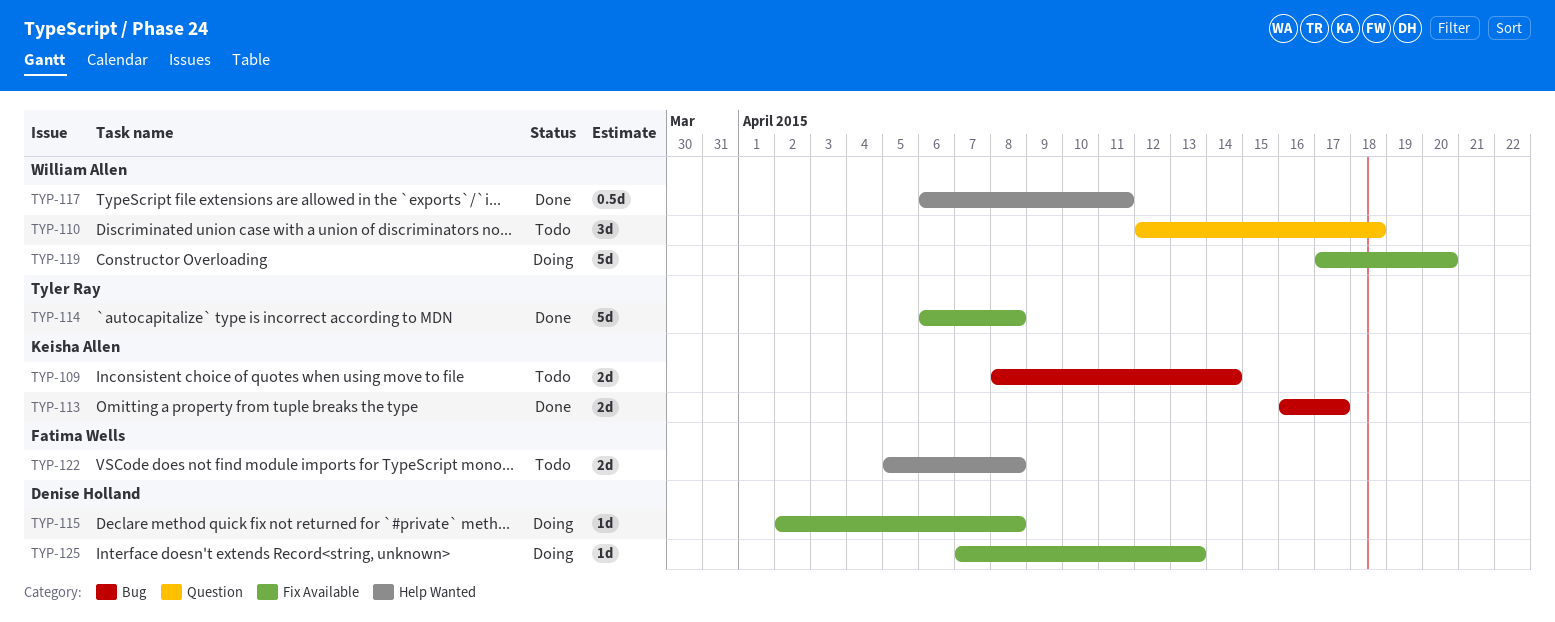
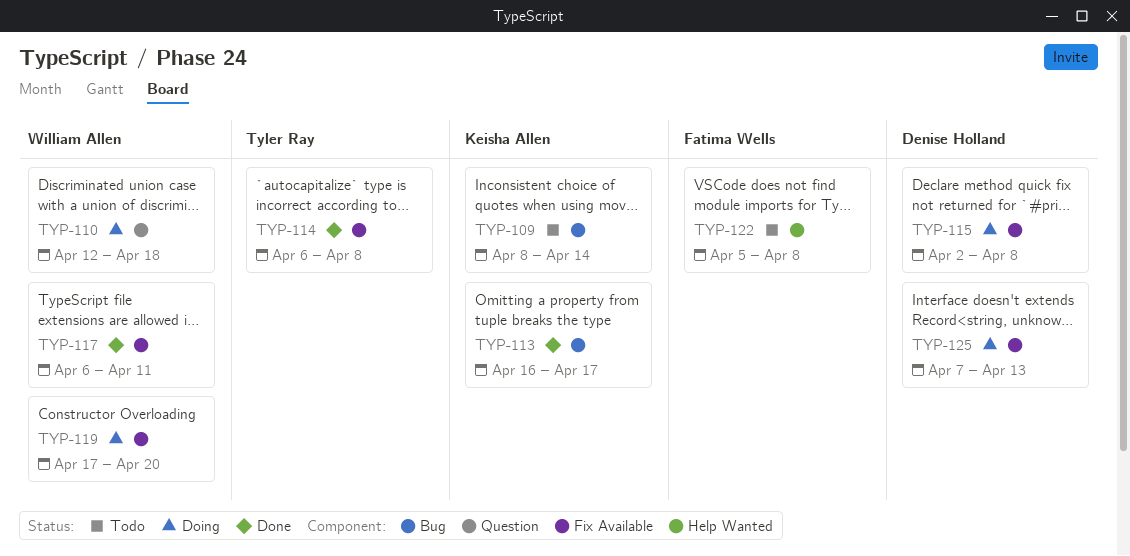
TYP-110, status: Todo -> Doing
TYP-117, label: Help Wanted -> Fix Available

